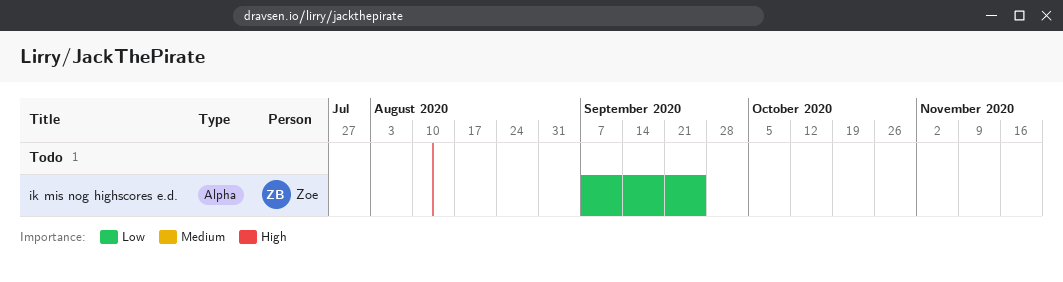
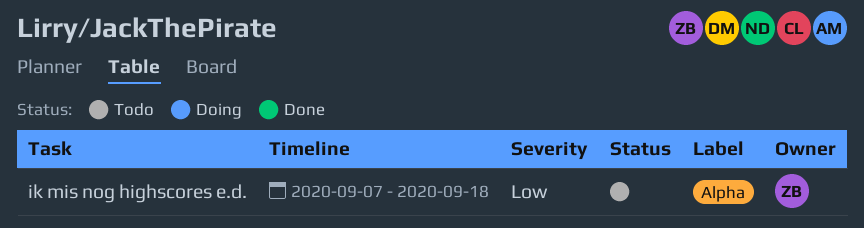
ik mis nog highscores e.d., due: Sep 25 -> Sep 18

